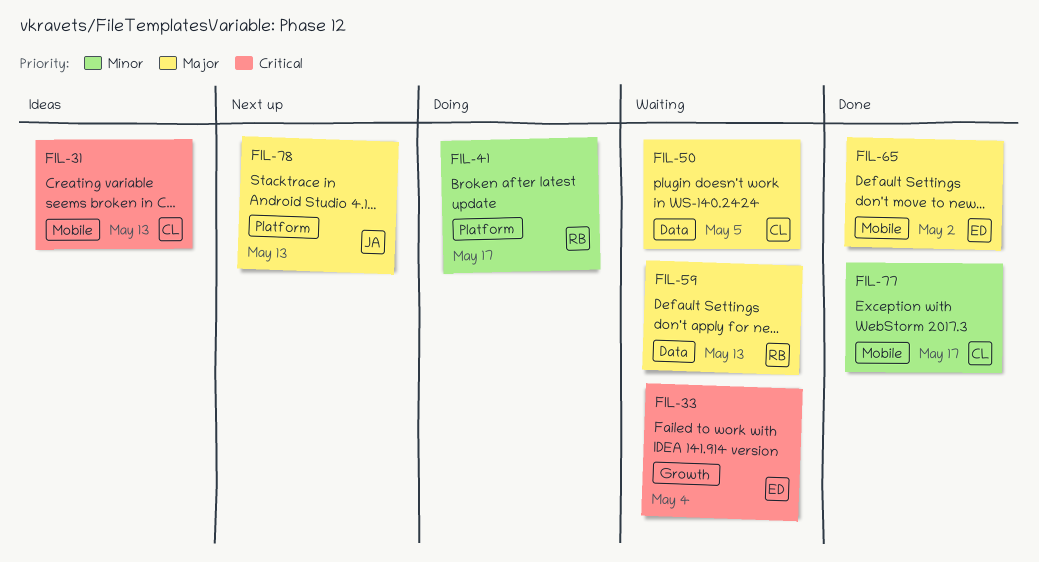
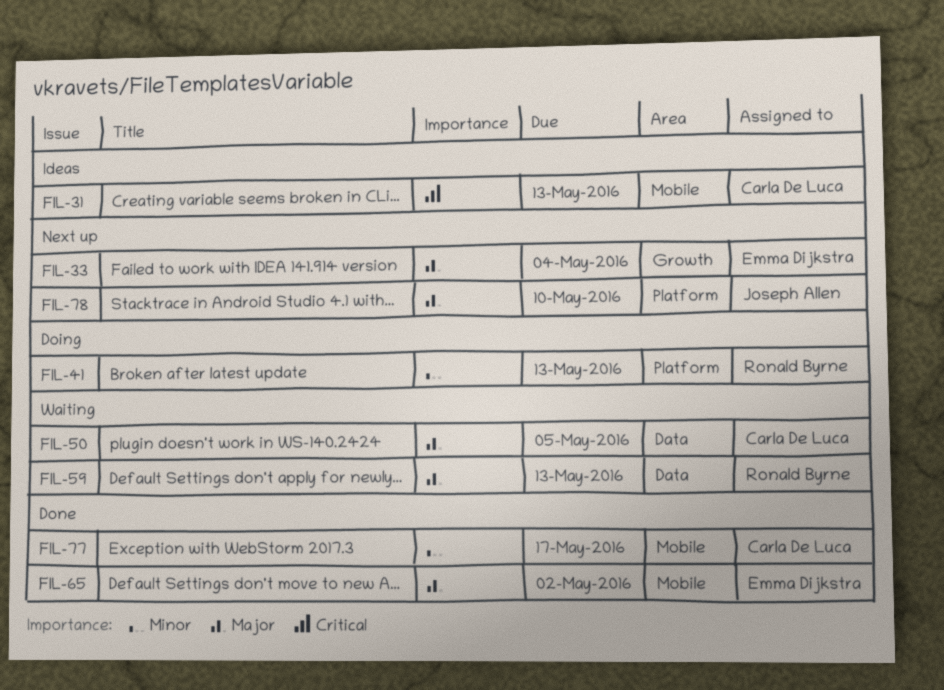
FIL-33, status: Waiting -> Next up
FIL-33, priority: Critical -> Major
FIL-41, due: May 17 -> May 13
FIL-78, due: May 13 -> May 10

